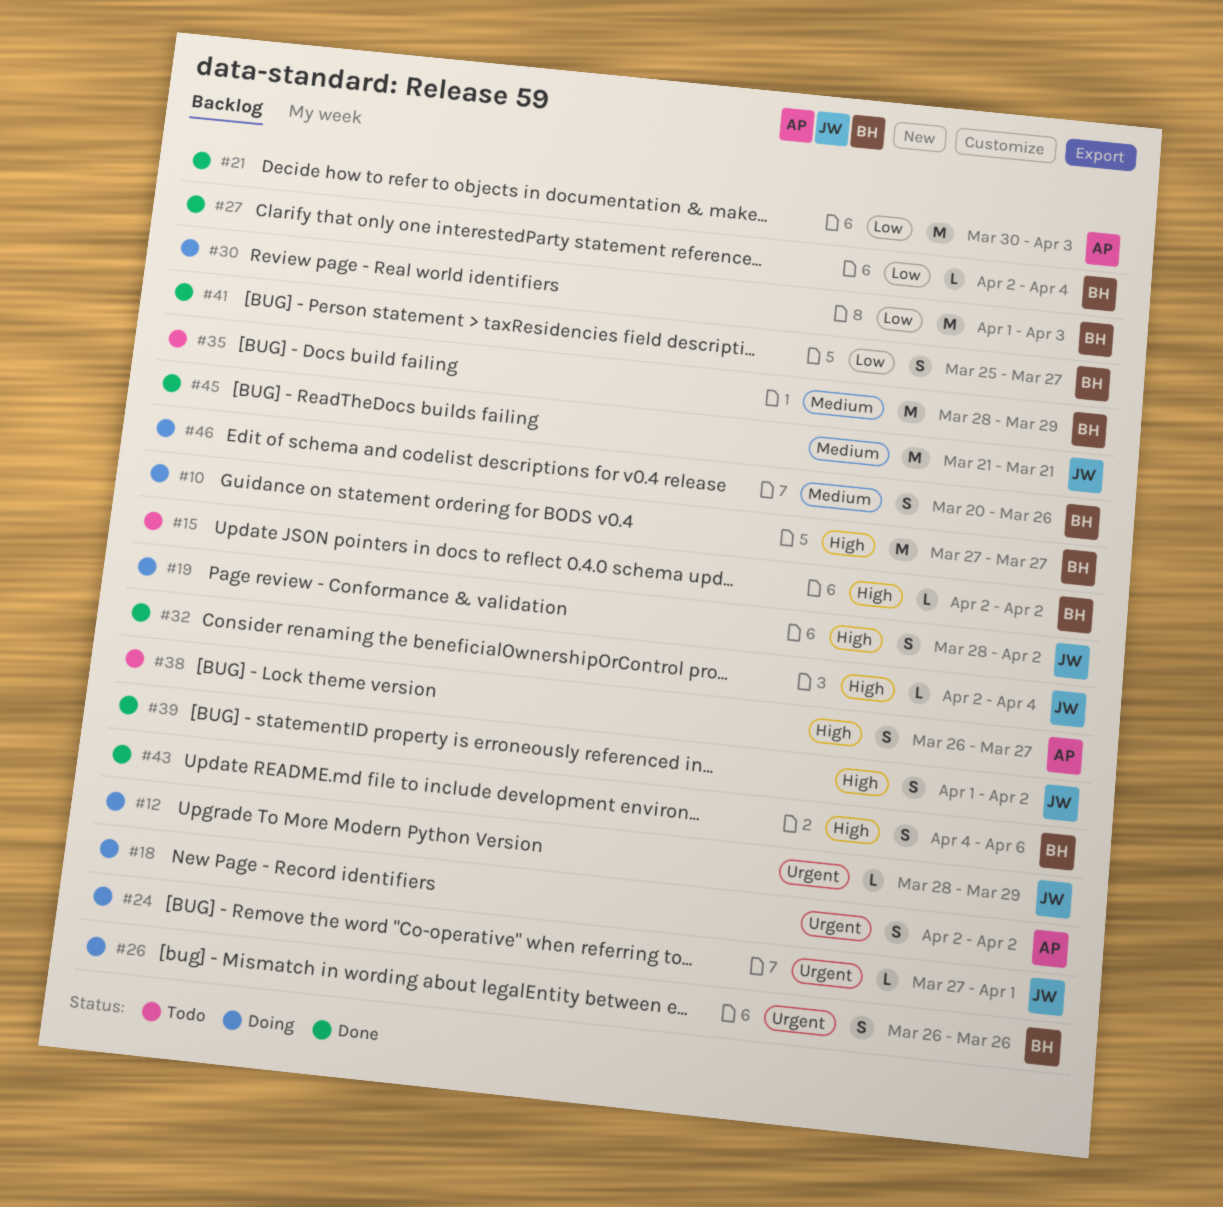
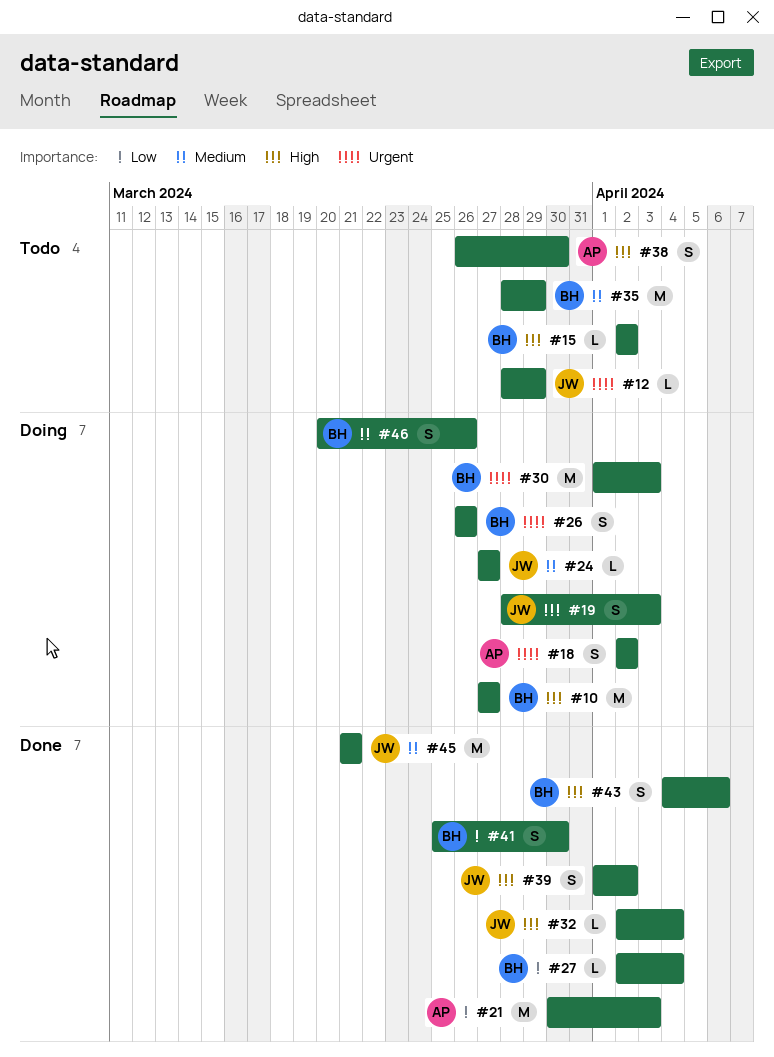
#12, status: Doing -> Todo
#19, due: Apr 2 -> Apr 3
#24, priority: Urgent -> Medium
#24, due: Apr 1 -> Mar 27
#30, priority: Low -> Urgent
#38, due: Mar 27 -> Mar 30
#41, due: Mar 27 -> Mar 30

